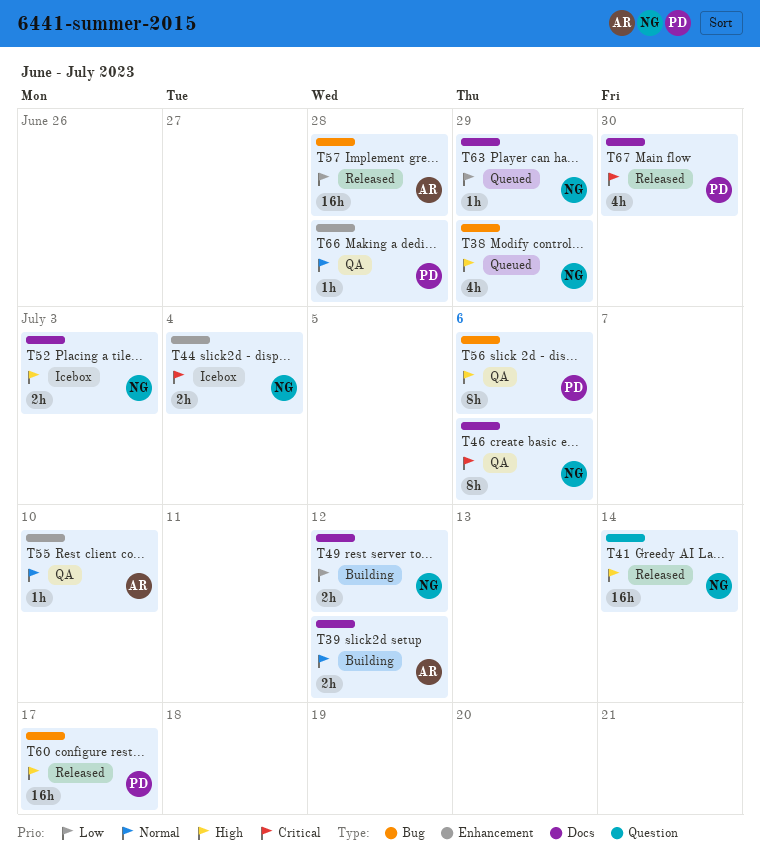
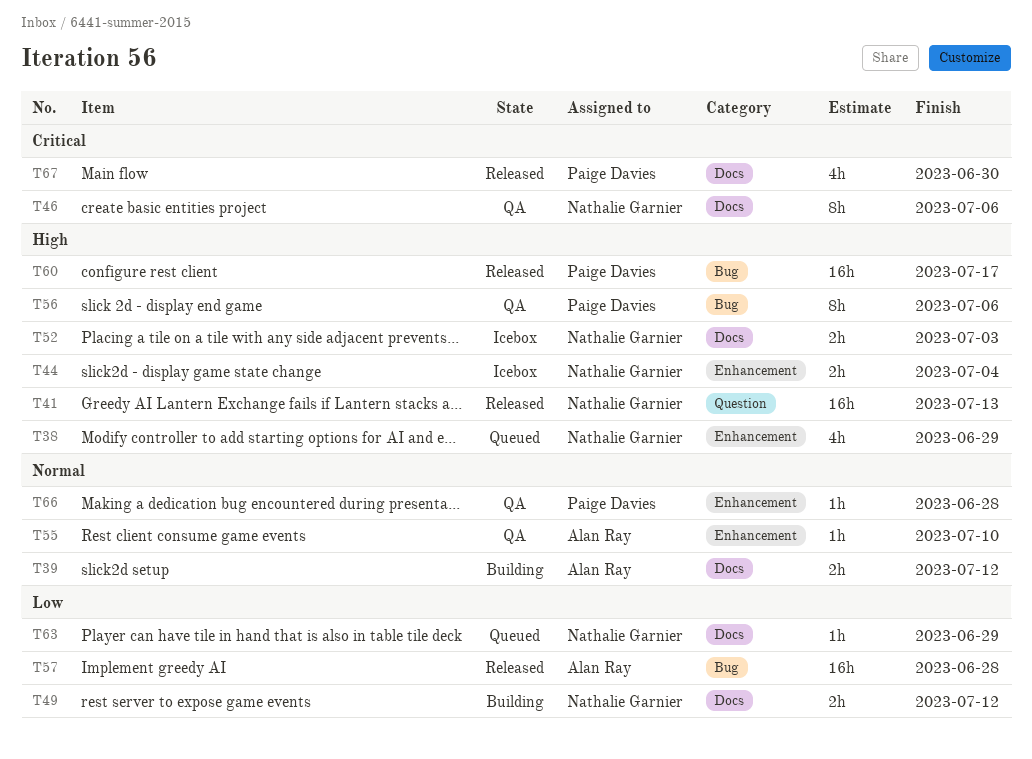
T38, label: Bug -> Enhancement
T41, due: Jul 14 -> Jul 13
T44, priority: Critical -> High

